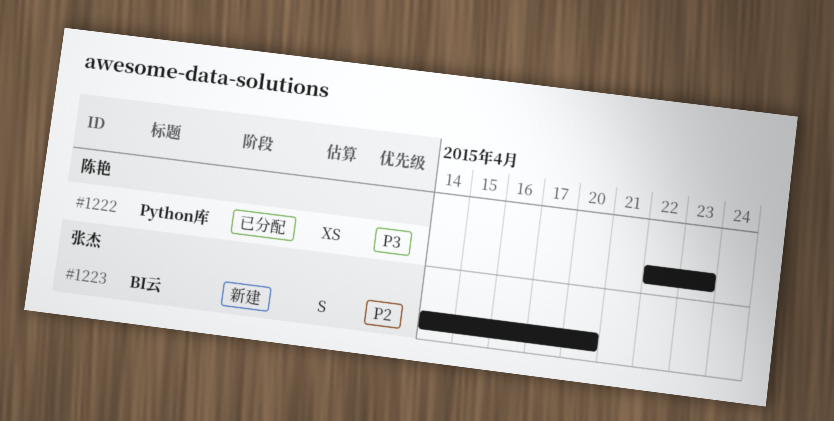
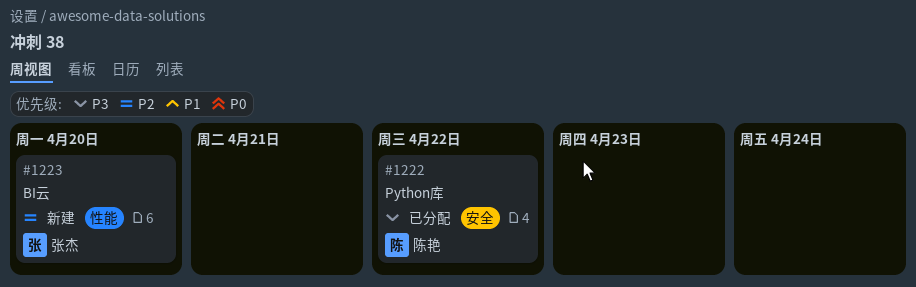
#1222, due: Apr 23 -> Apr 22

